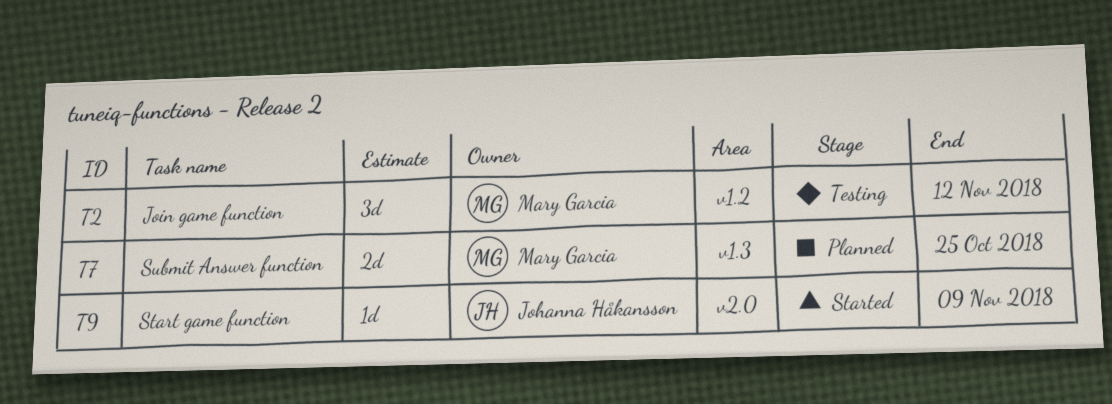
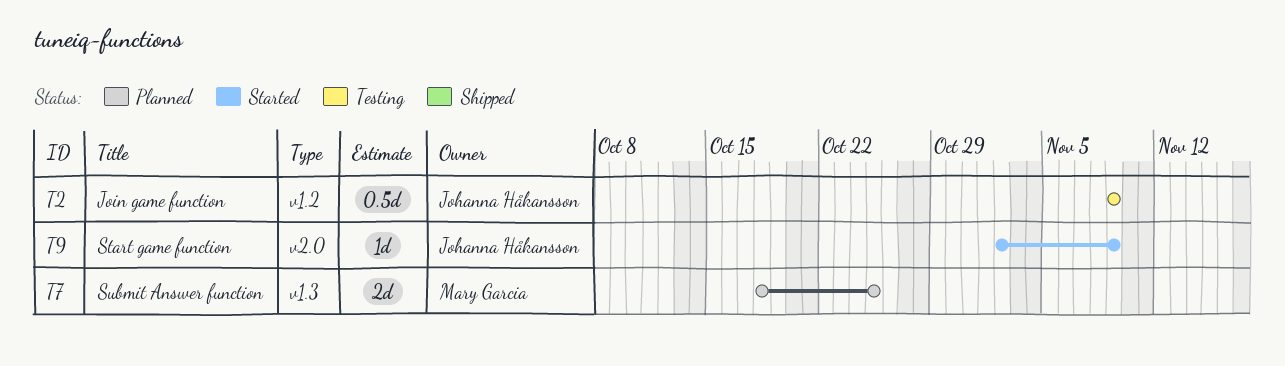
T2, owner: Mary Garcia -> Johanna Håkansson
T2, estimate: 3d -> 0.5d
T2, due: Nov 12 -> Nov 9

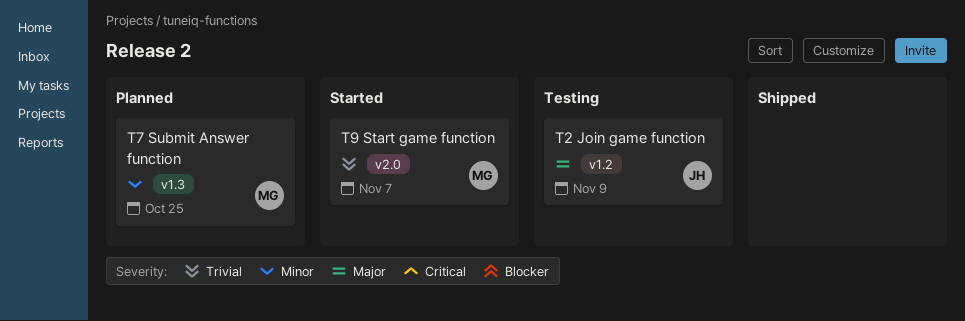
T9, owner: Johanna Håkansson -> Mary Garcia
T9, due: Nov 9 -> Nov 7

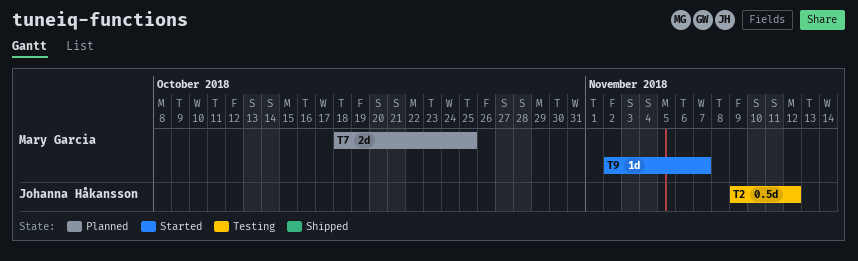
T2, due: Nov 9 -> Nov 12

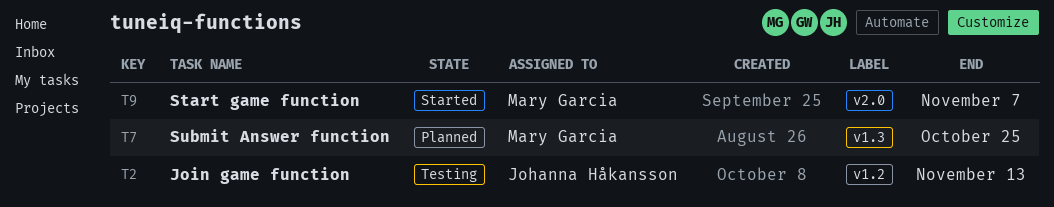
T2, due: Nov 12 -> Nov 13

